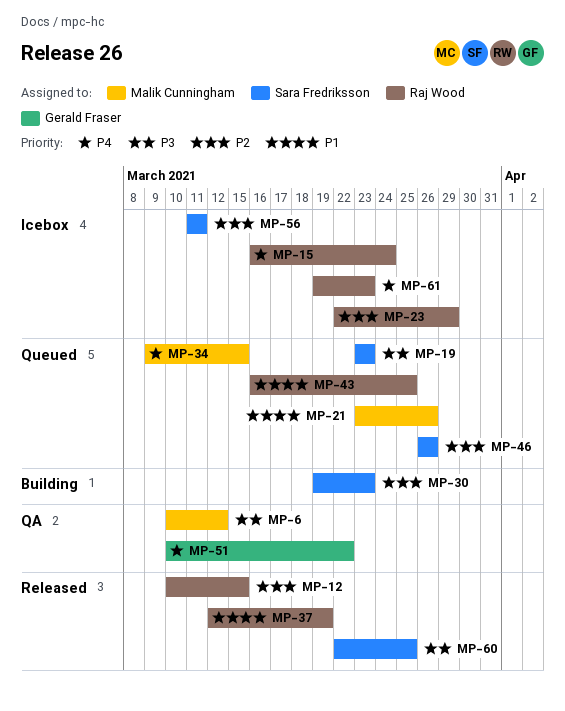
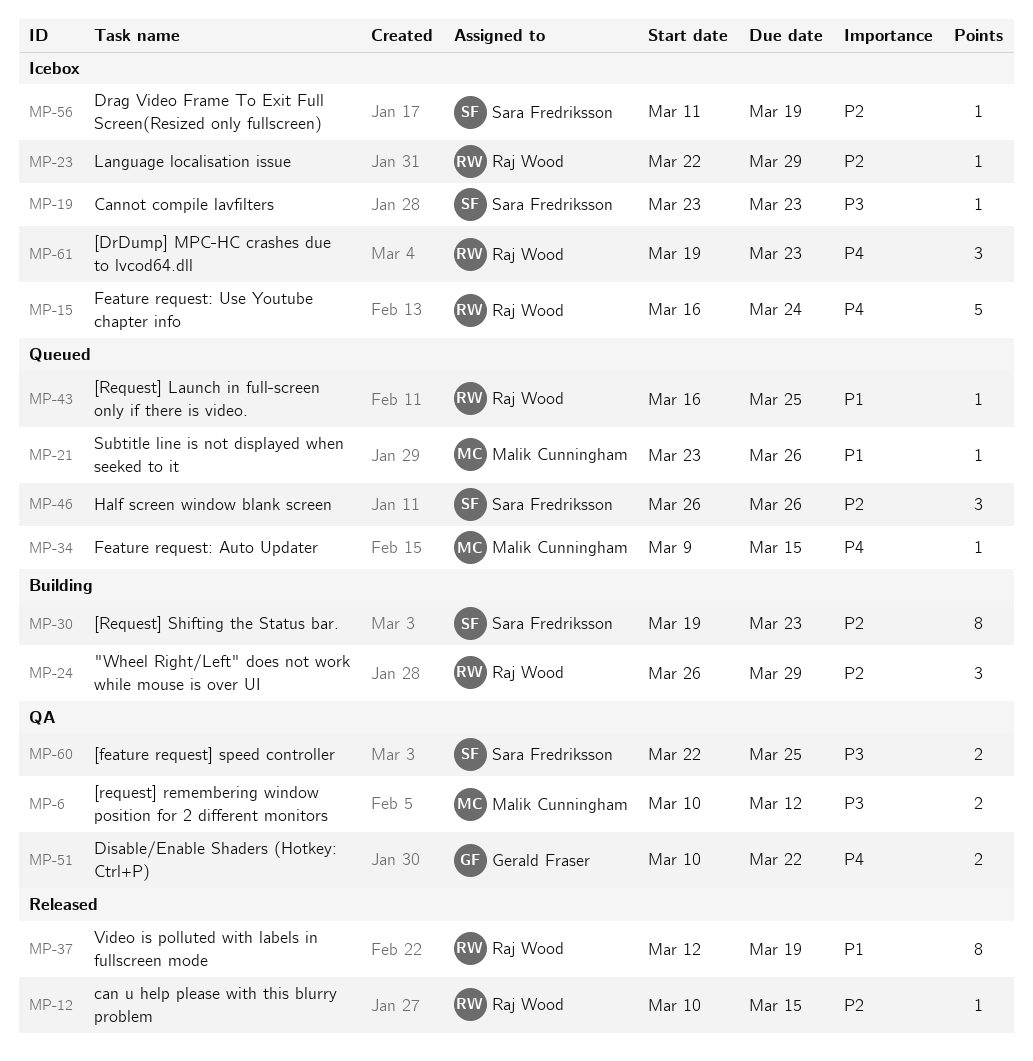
MP-19, status: Queued -> Icebox
MP-24: none -> present
MP-56, due: Mar 11 -> Mar 19
MP-60, status: Released -> QA

